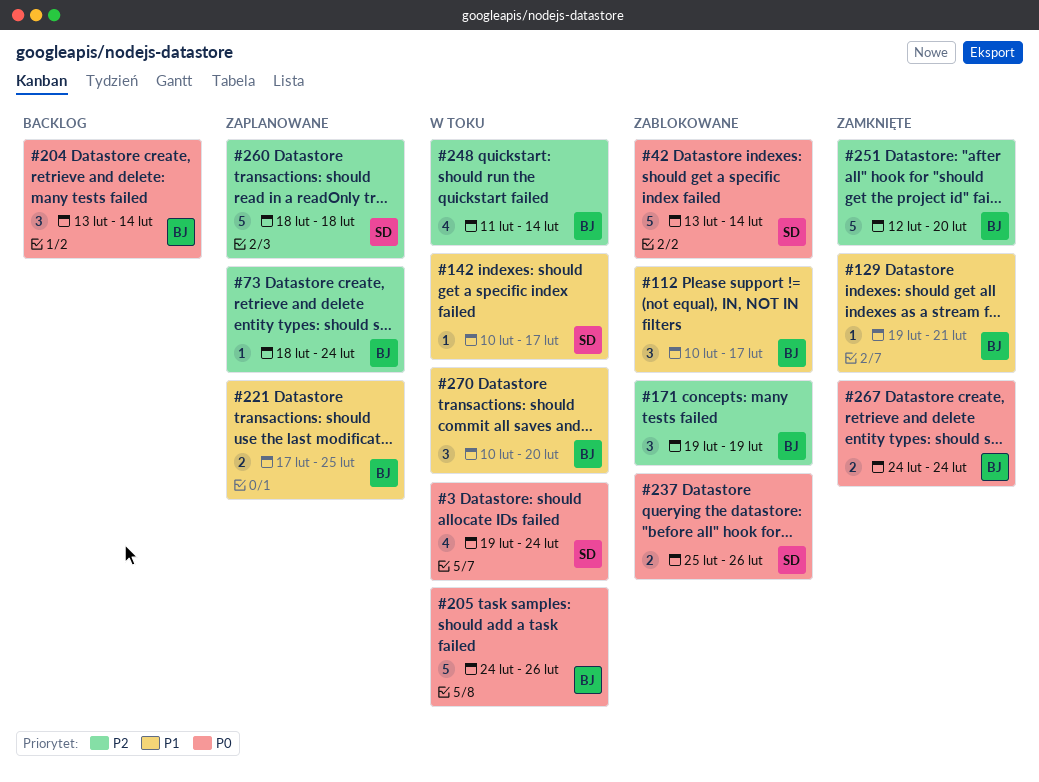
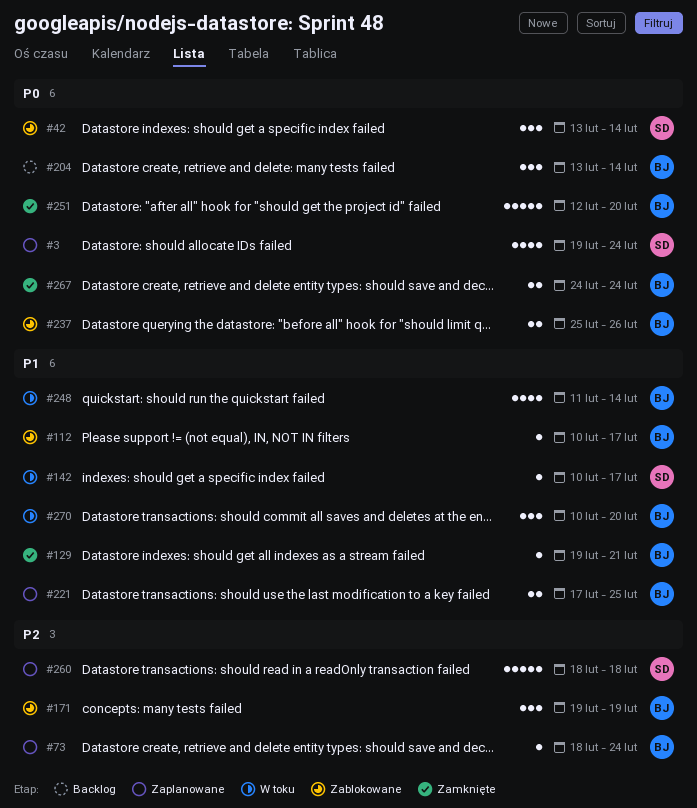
#3, status: W toku -> Zaplanowane
#42, estimate: 5 -> 3
#112, estimate: 3 -> 1
#205: present -> none
#237, owner: SD -> BJ
#248, priority: P2 -> P1
#251, priority: P2 -> P0

